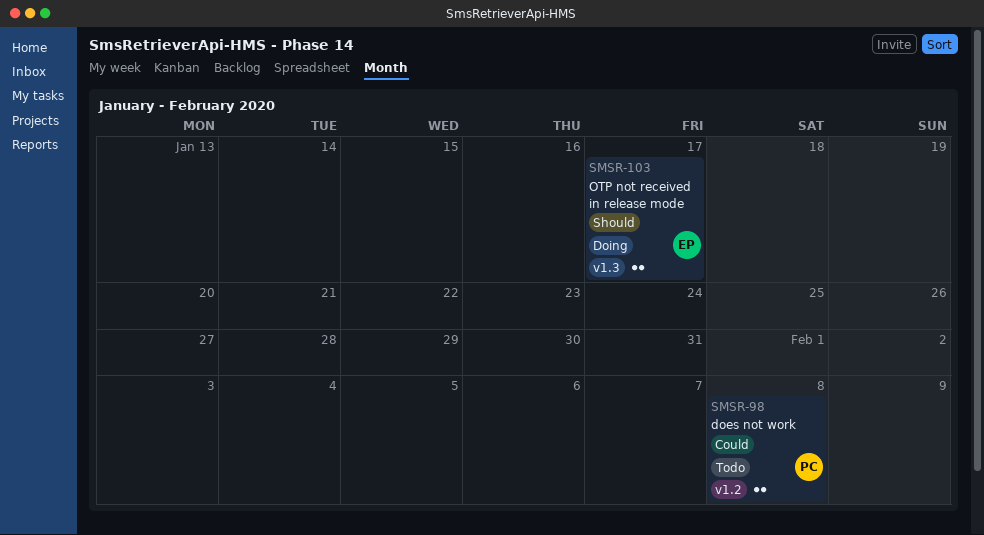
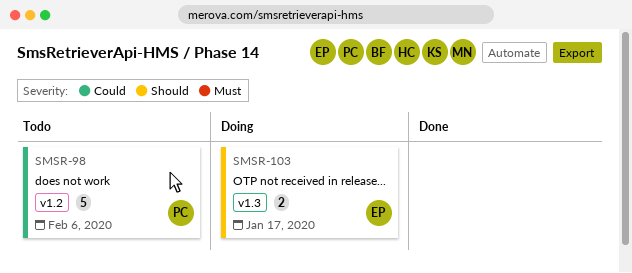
SMSR-98, estimate: 2 -> 5
SMSR-98, due: Feb 8 -> Feb 6

